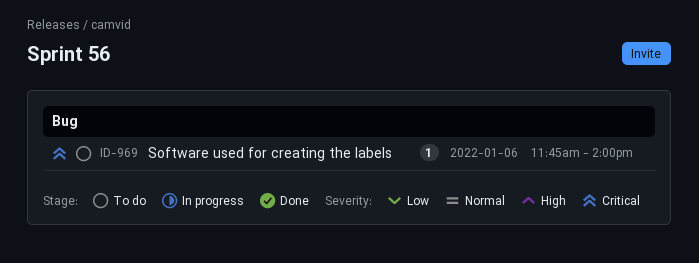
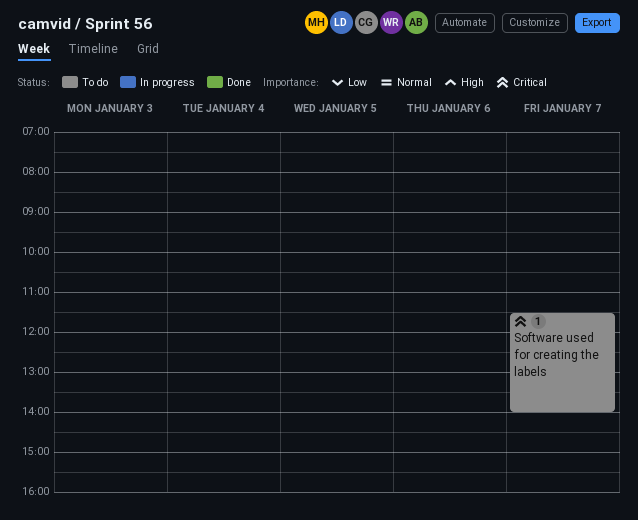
Software used for creating the labels, day: Jan 6 -> Jan 7
Software used for creating the labels, begins: 11:45 -> 11:30

